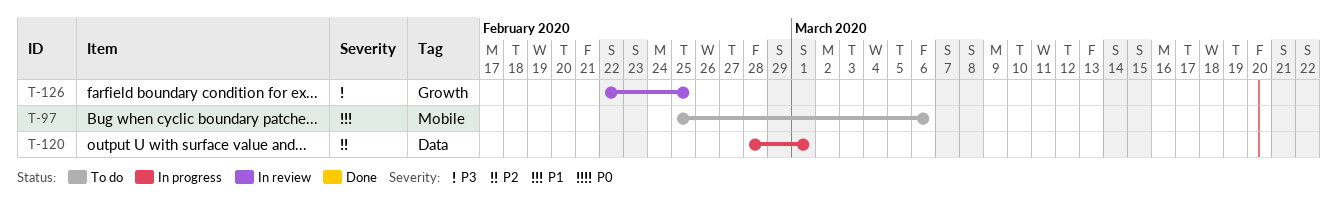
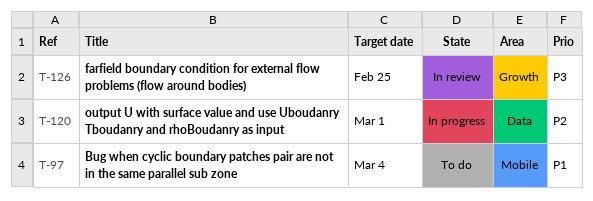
T-97, due: Mar 6 -> Mar 4

